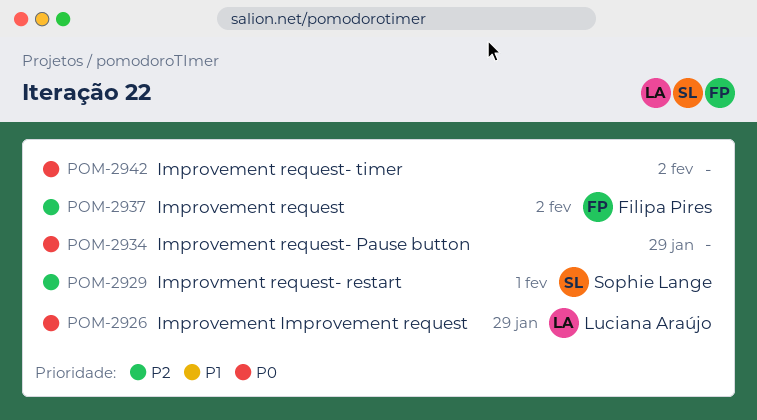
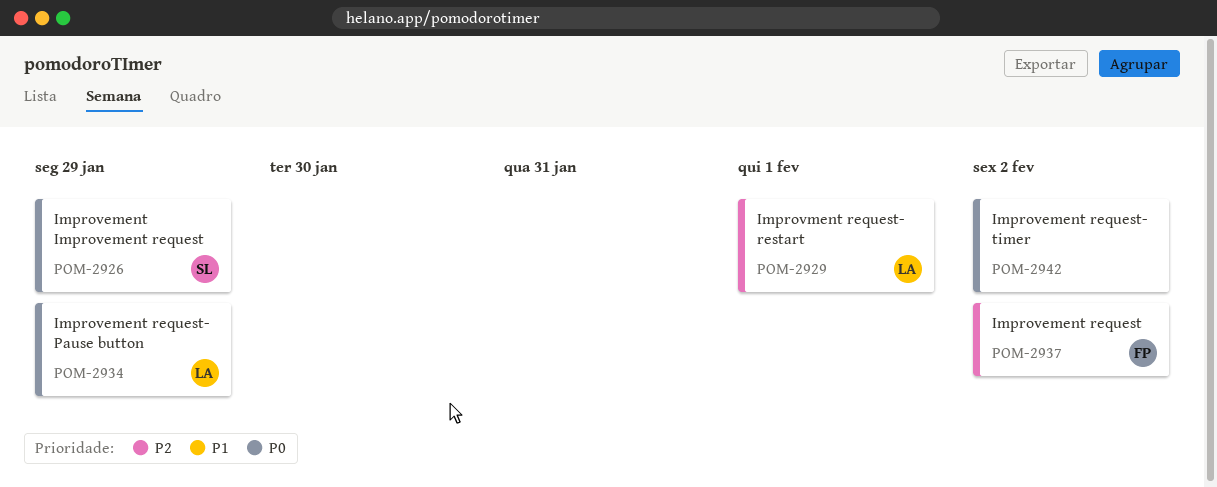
POM-2926, owner: Luciana Araújo -> Sophie Lange
POM-2929, owner: Sophie Lange -> Luciana Araújo
POM-2934, owner: none -> Luciana Araújo

